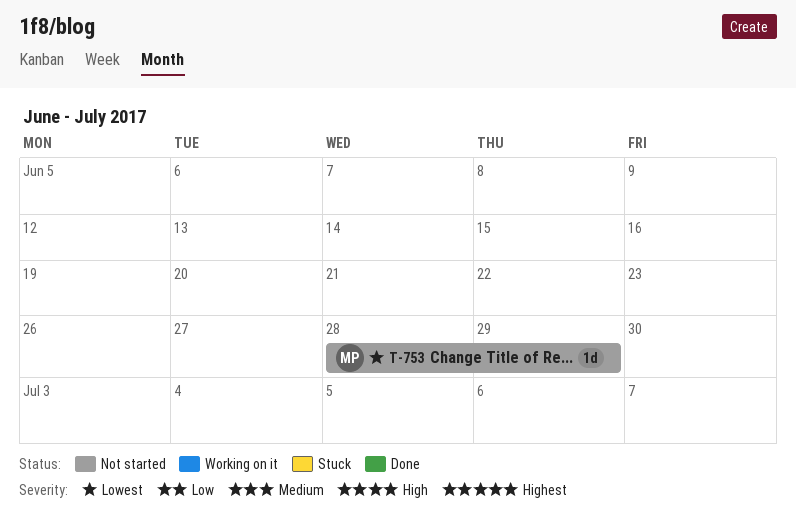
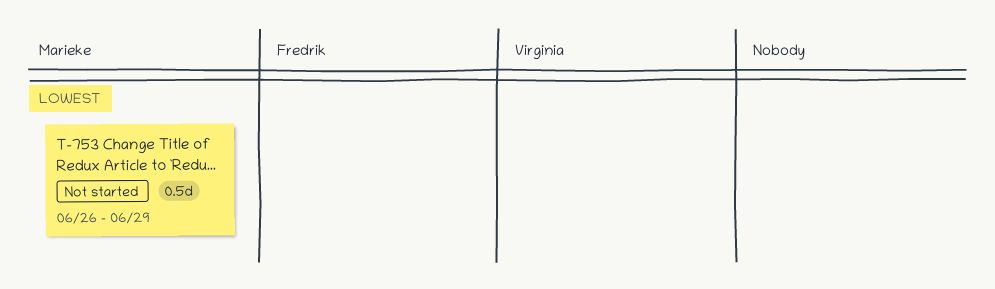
T-753, estimate: 1d -> 0.5d
T-753, start: Jun 28 -> Jun 26

